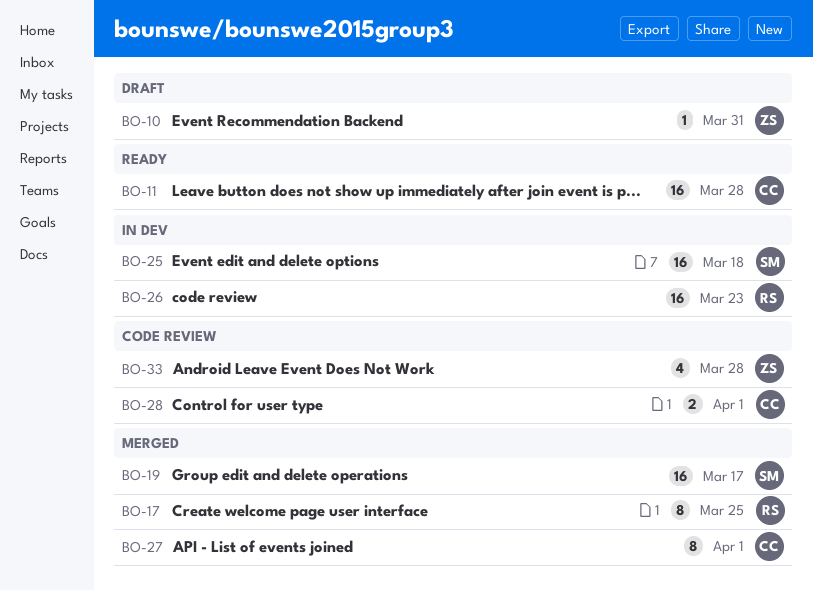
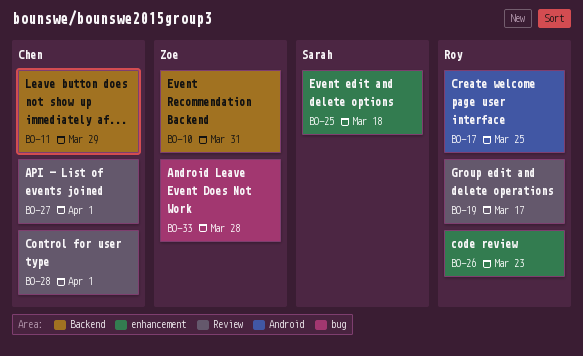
BO-11, due: Mar 28 -> Mar 29
BO-19, owner: Sarah -> Roy

